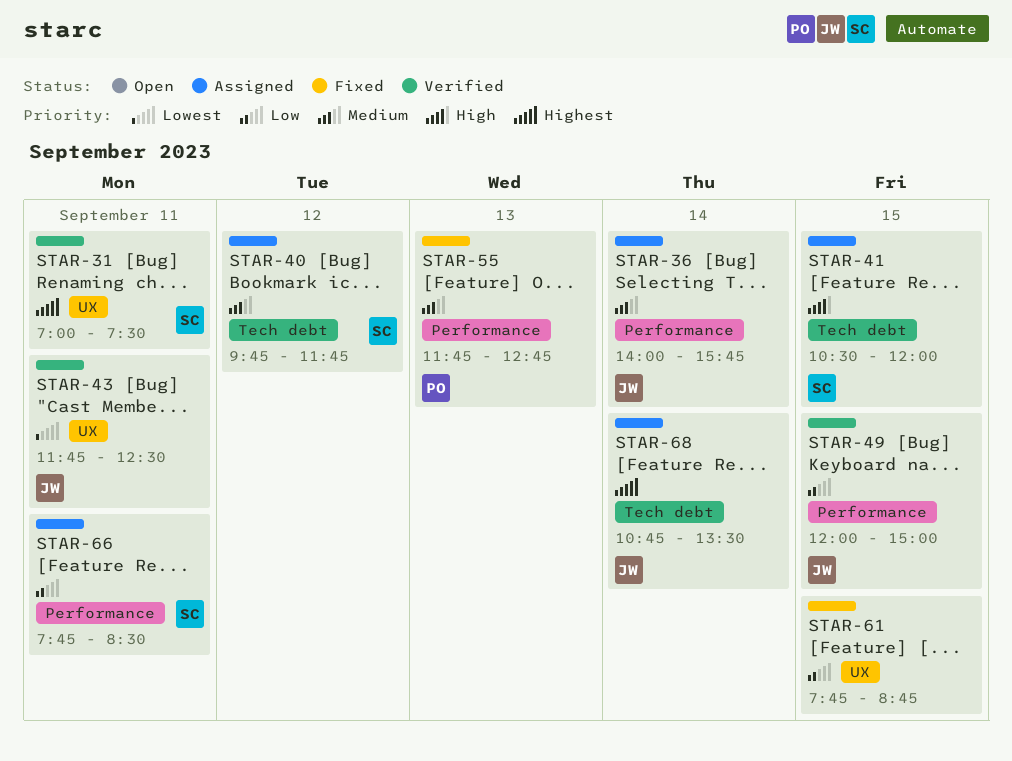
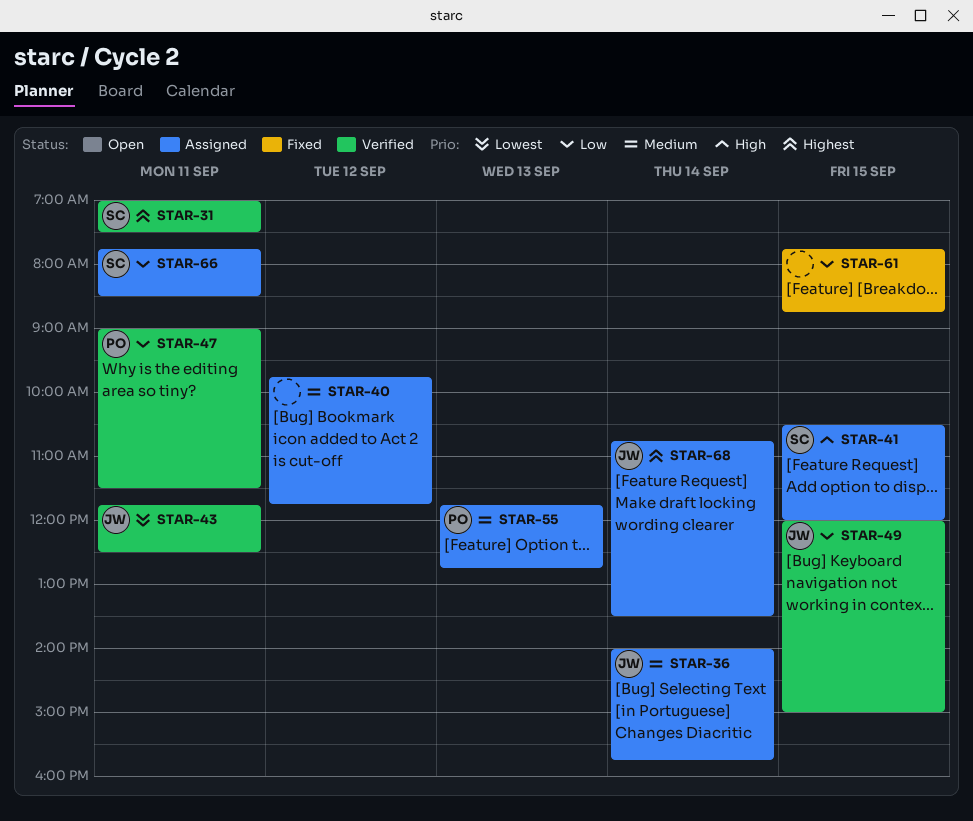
STAR-40, owner: SC -> none
STAR-47: none -> present
STAR-55, status: Fixed -> Assigned

